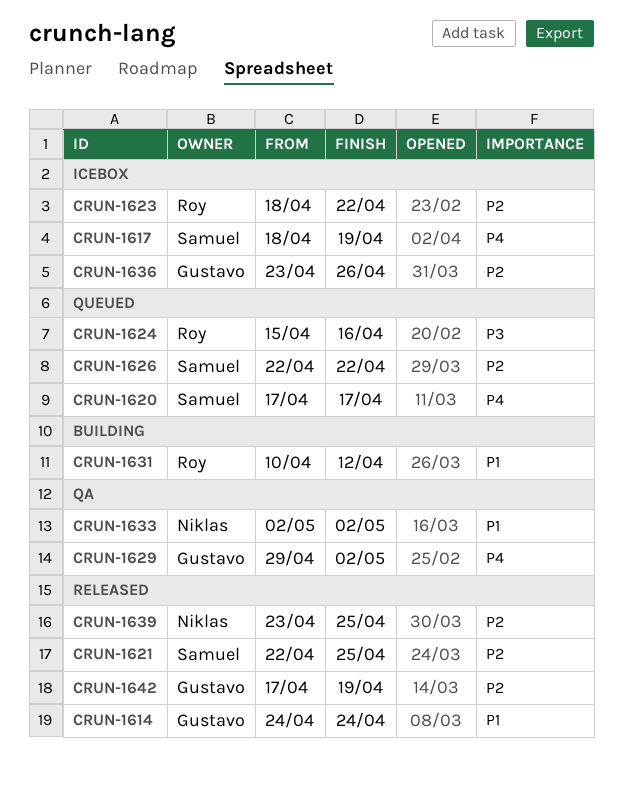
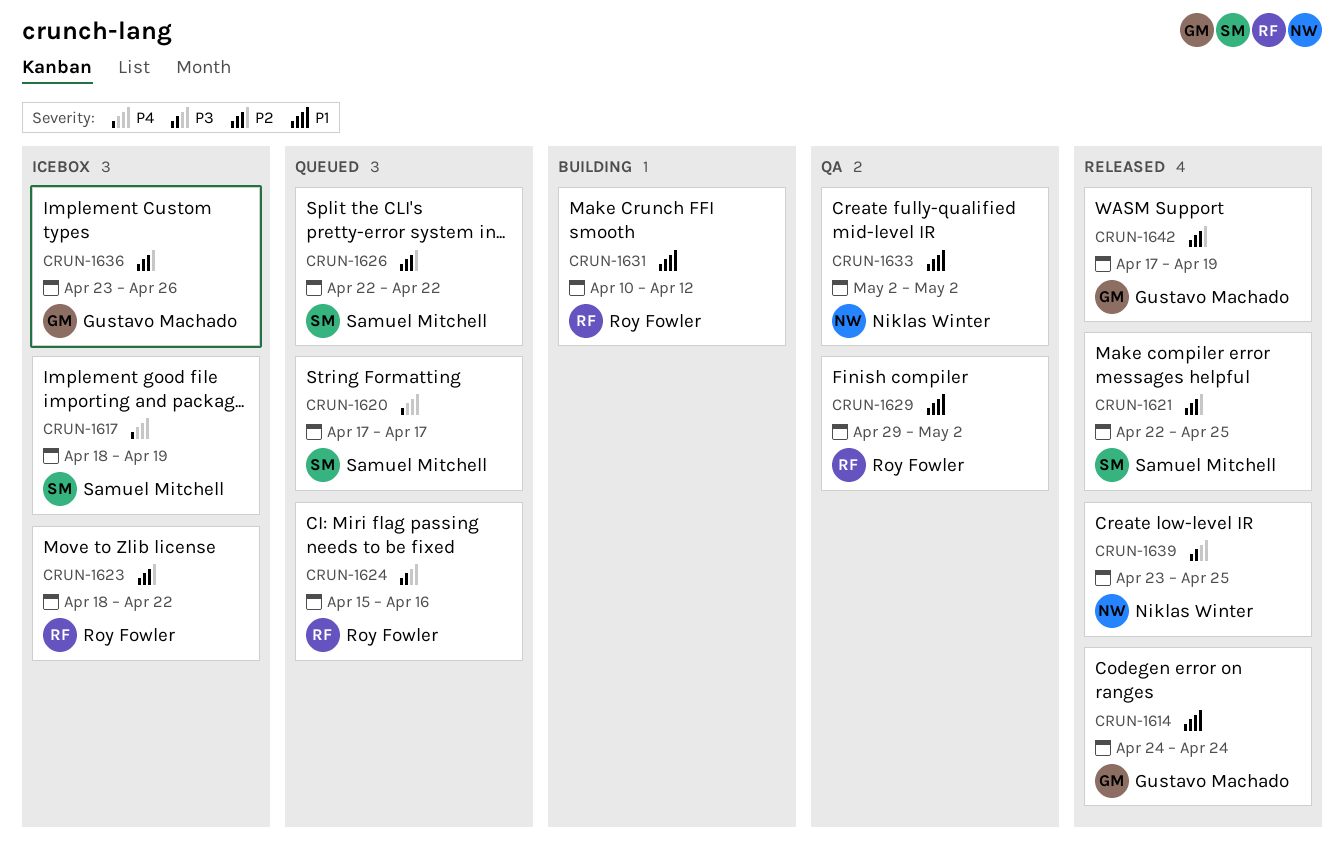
CRUN-1629, owner: Gustavo Machado -> Roy Fowler
CRUN-1629, priority: P4 -> P1
CRUN-1639, priority: P2 -> P3

